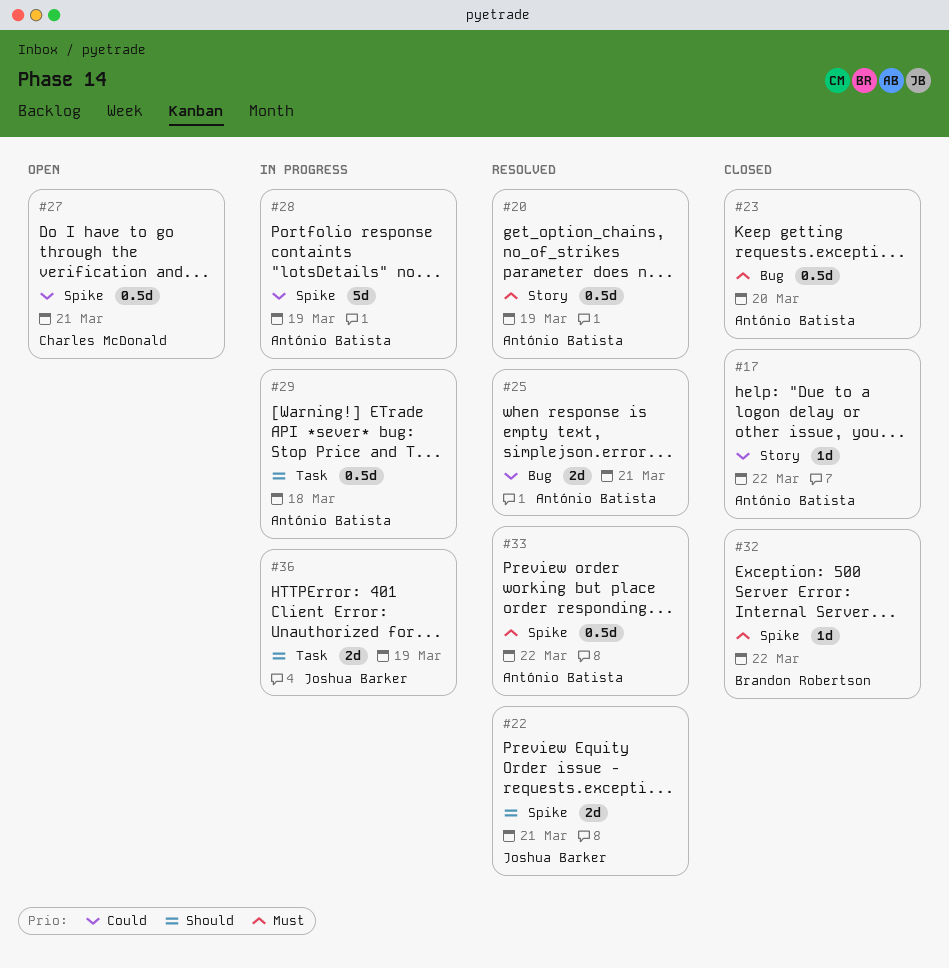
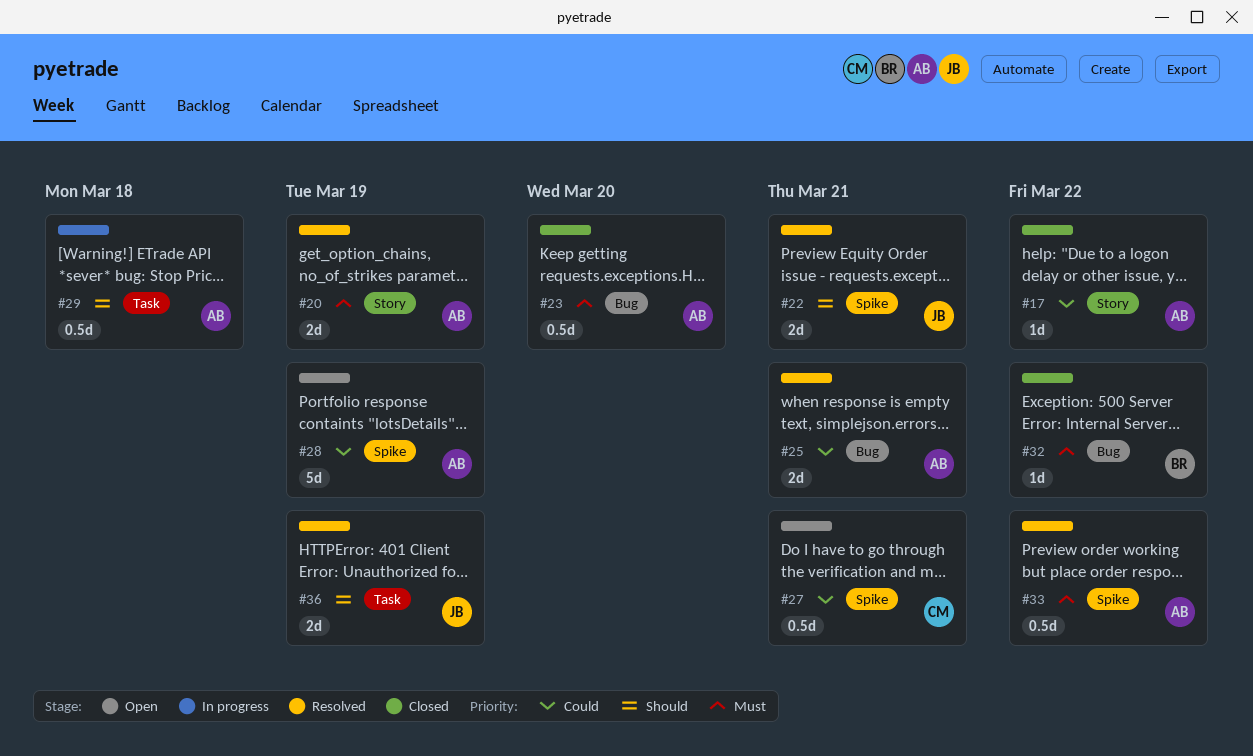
#20, estimate: 0.5d -> 2d
#28, status: In progress -> Open
#32, label: Spike -> Bug
#36, status: In progress -> Resolved

